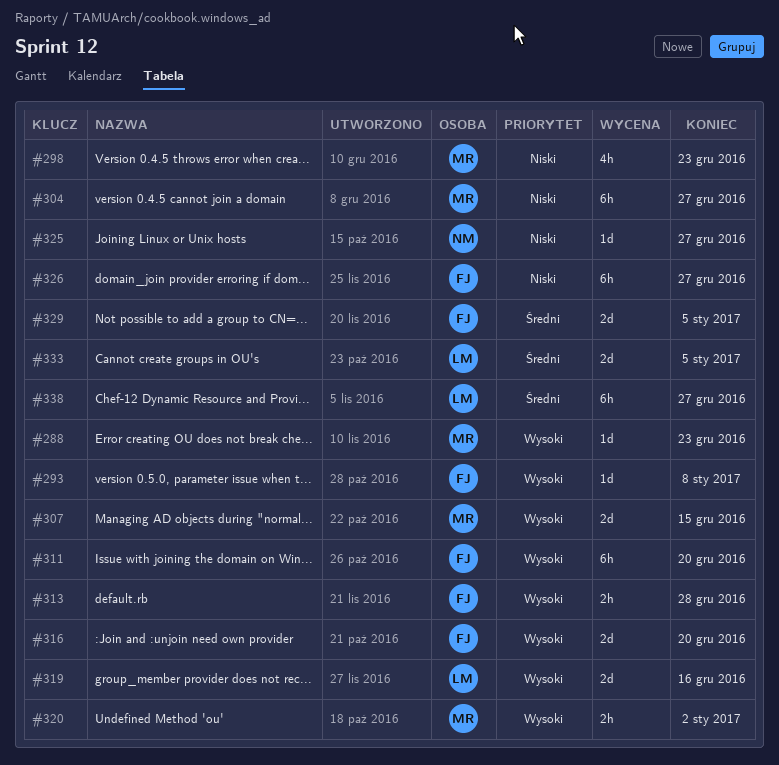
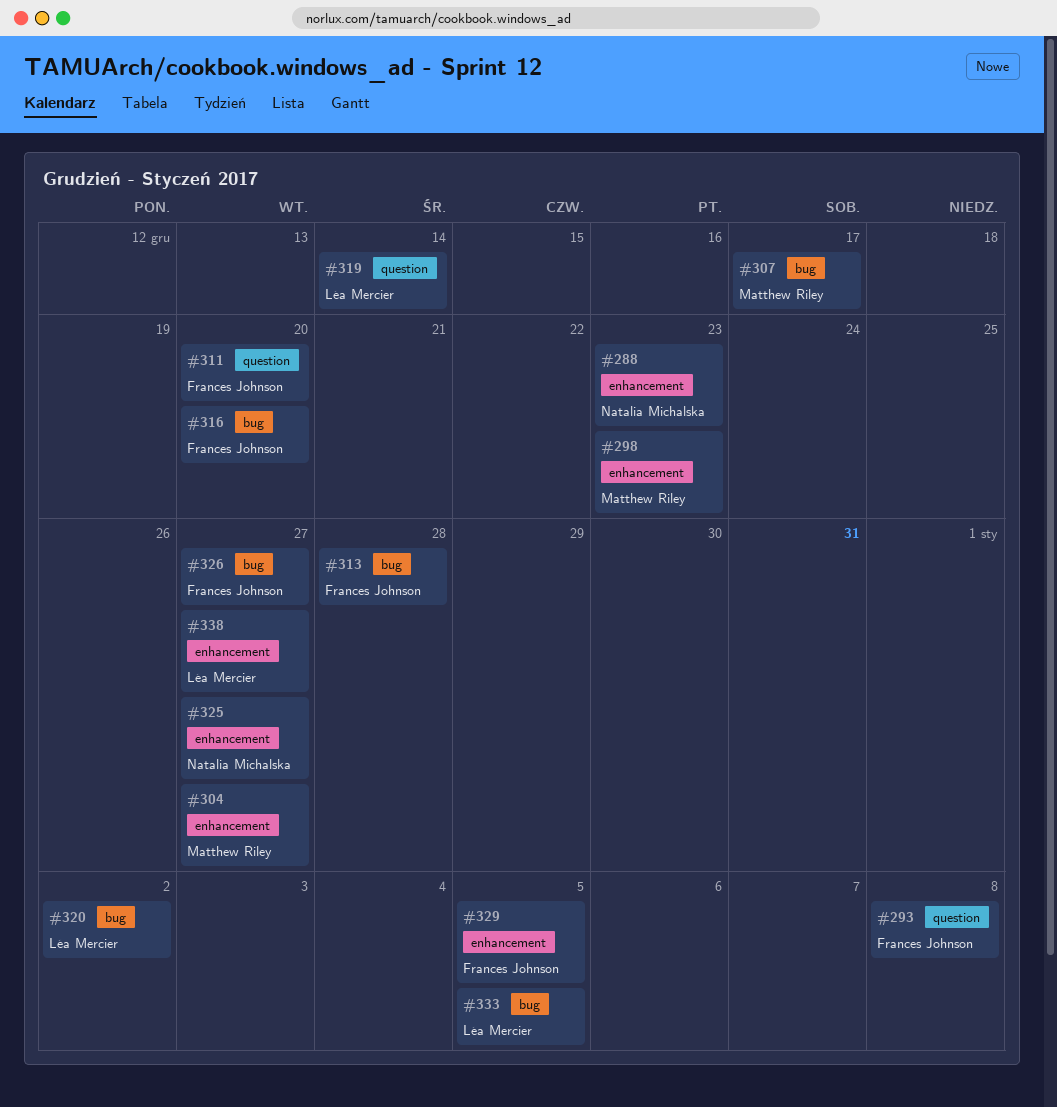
#288, owner: Matthew Riley -> Natalia Michalska
#307, due: Dec 15 -> Dec 17
#319, due: Dec 16 -> Dec 14
#320, owner: Matthew Riley -> Léa Mercier

